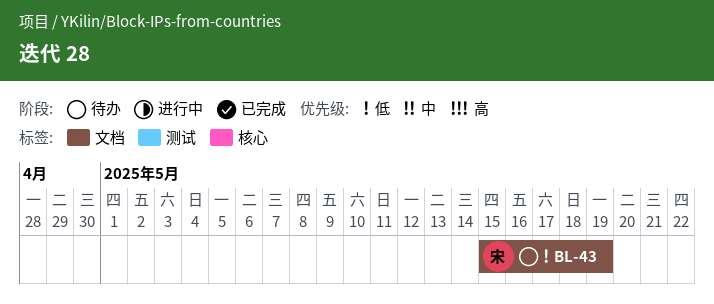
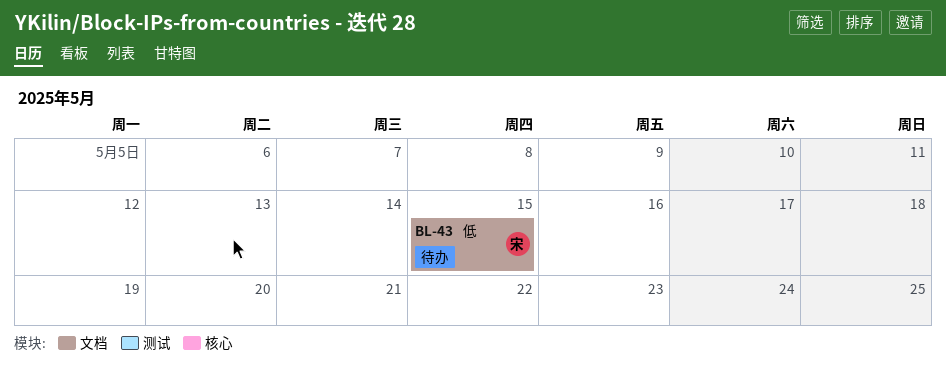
BL-43, due: May 19 -> May 15

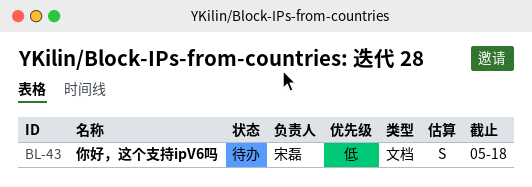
BL-43, due: May 15 -> May 18

